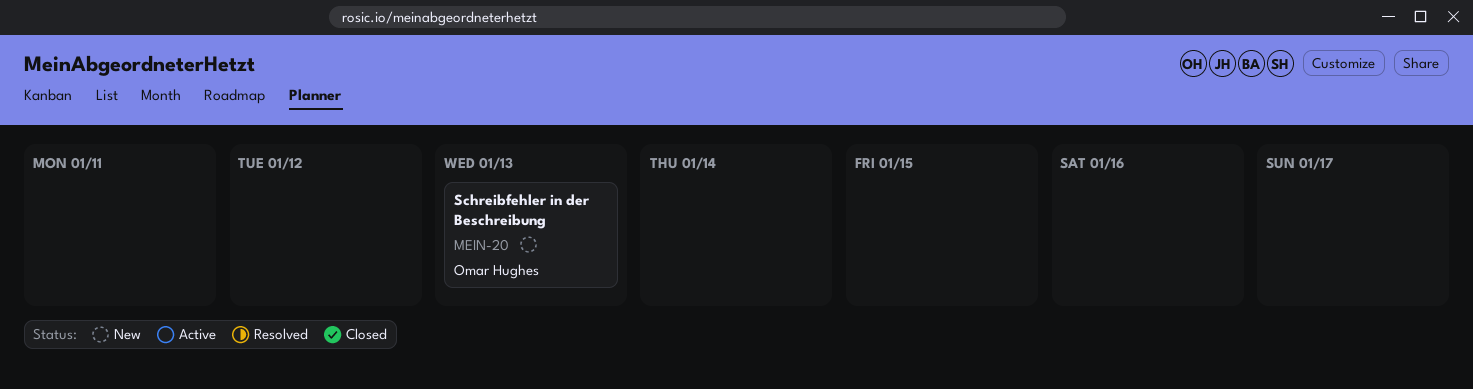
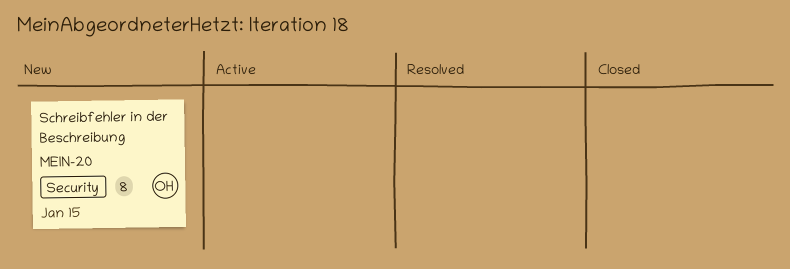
MEIN-20, due: Jan 13 -> Jan 15

